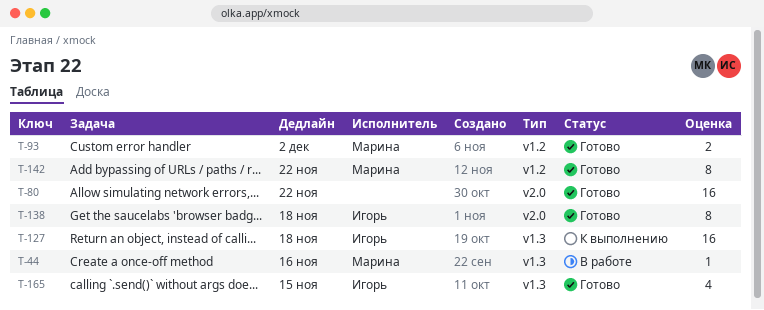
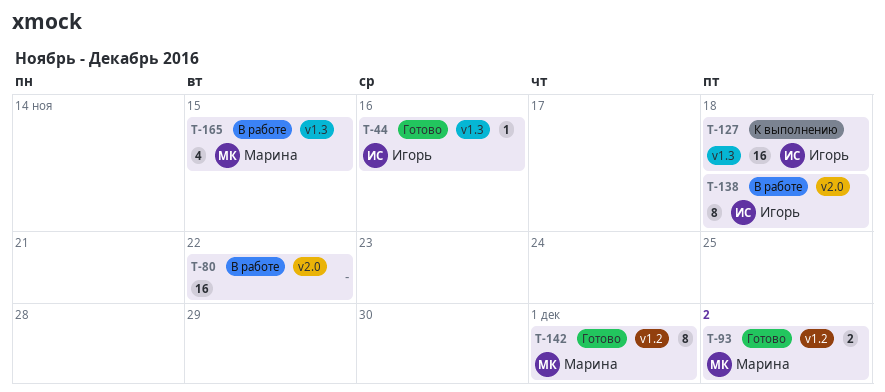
T-44, status: В работе -> Готово
T-44, owner: Марина -> Игорь
T-80, status: Готово -> В работе
T-138, status: Готово -> В работе
T-142, due: Nov 22 -> Dec 1
T-165, status: Готово -> В работе
T-165, owner: Игорь -> Марина

